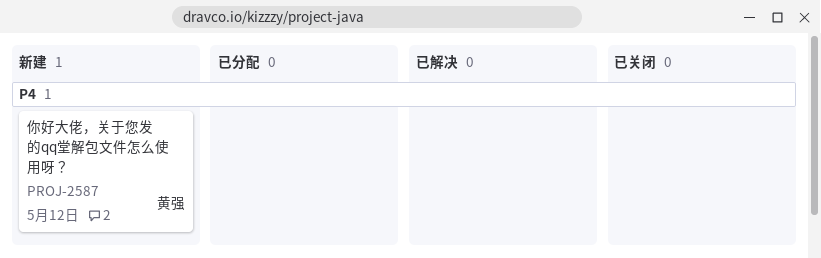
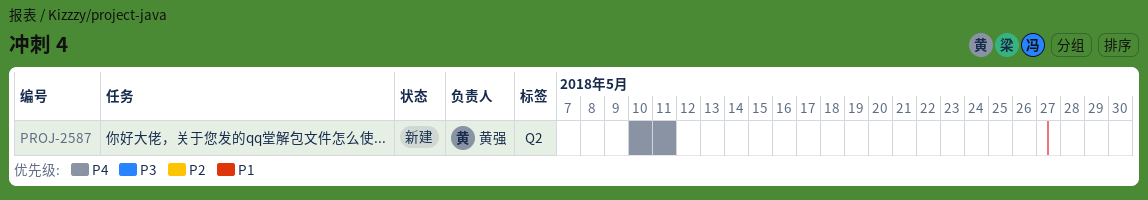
PROJ-2587, due: May 12 -> May 11

